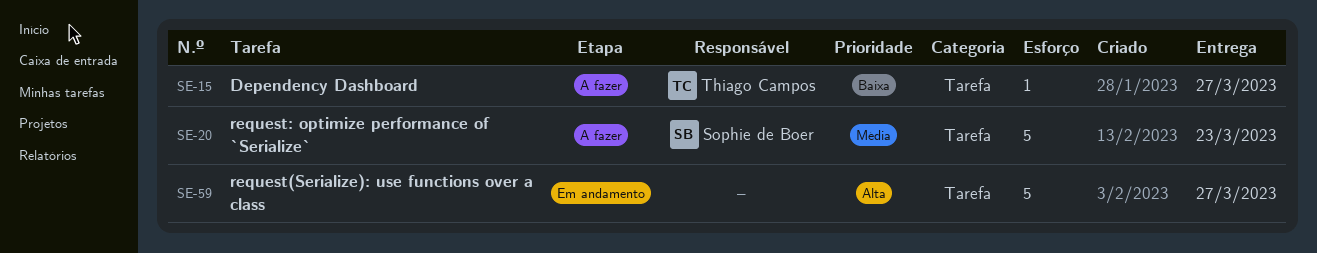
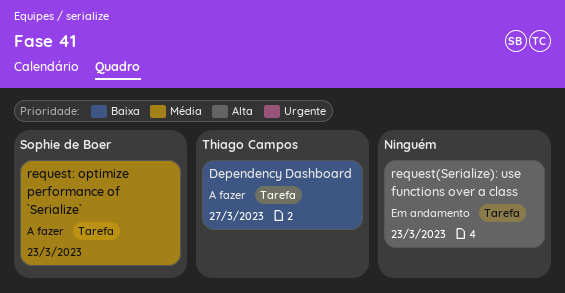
request(Serialize): use functions over a class, due: Mar 27 -> Mar 23

